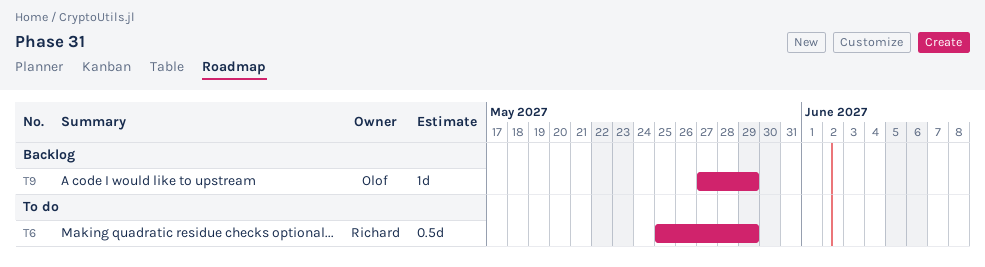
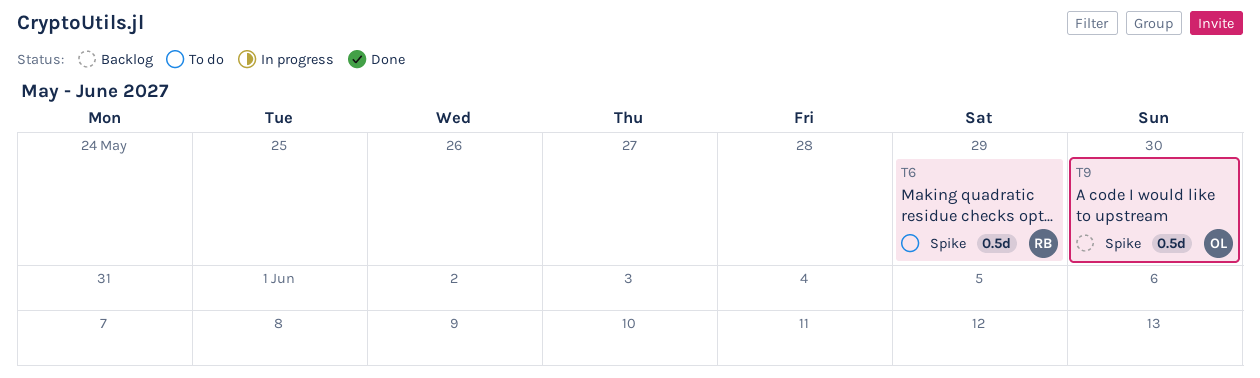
T9, estimate: 1d -> 0.5d
T9, due: May 29 -> May 30

